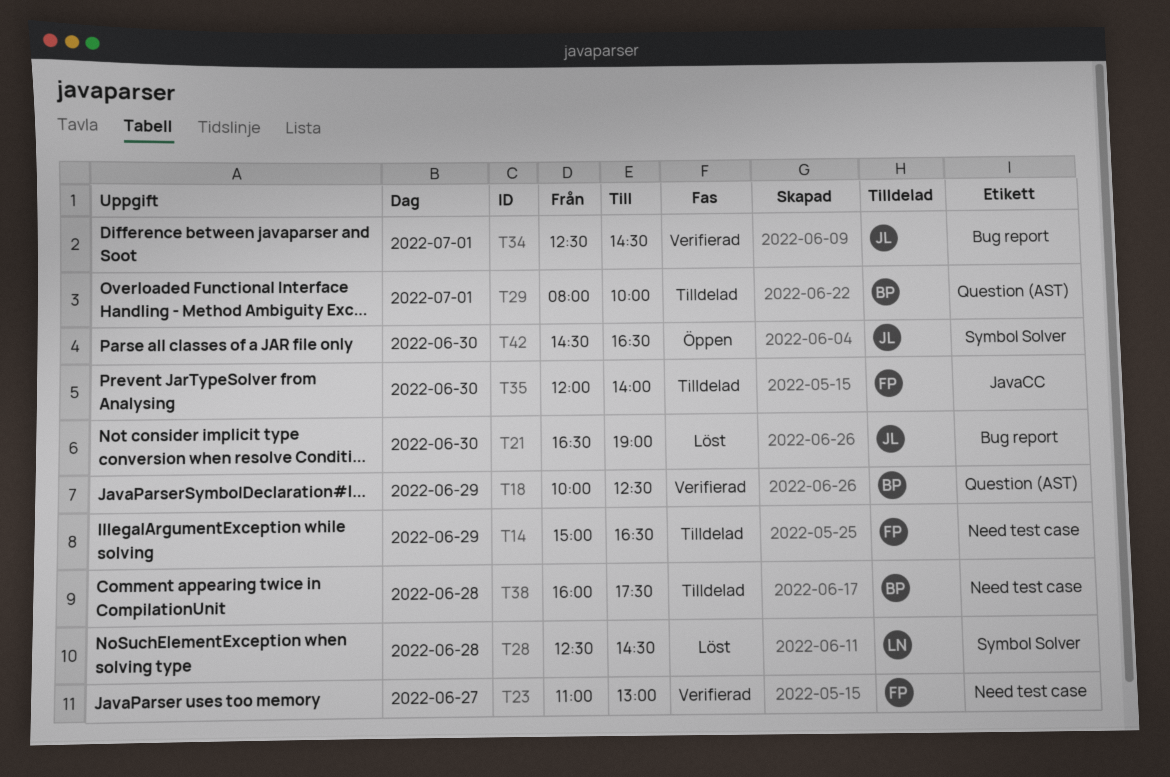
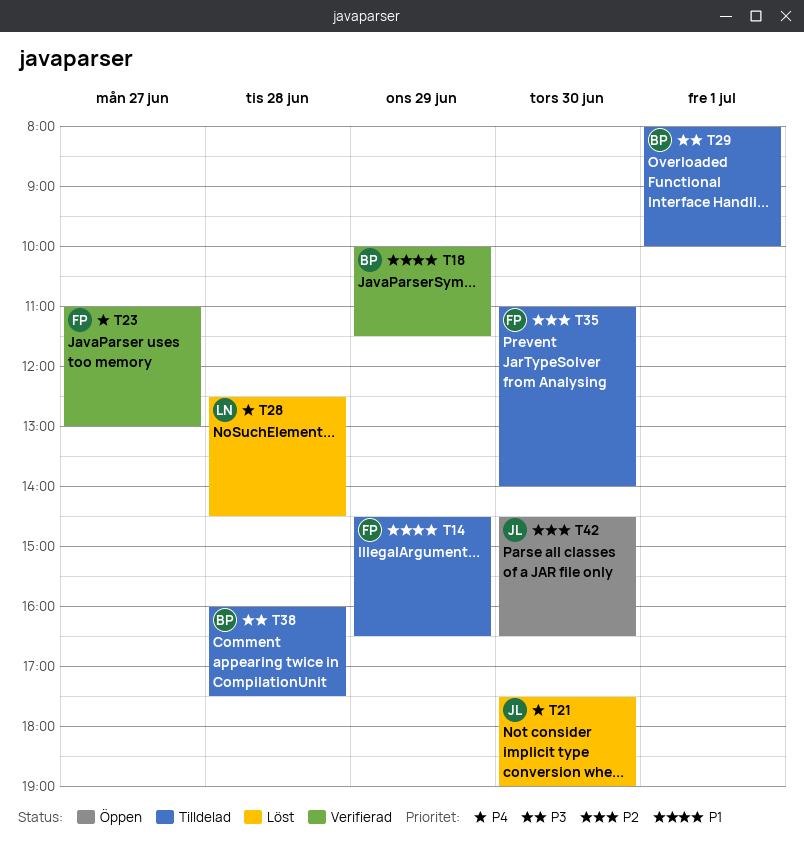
T14, begins: 15:00 -> 14:30
T18, ends: 12:30 -> 11:30
T21, begins: 16:30 -> 17:30
T34: present -> none
T35, begins: 12:00 -> 11:00

